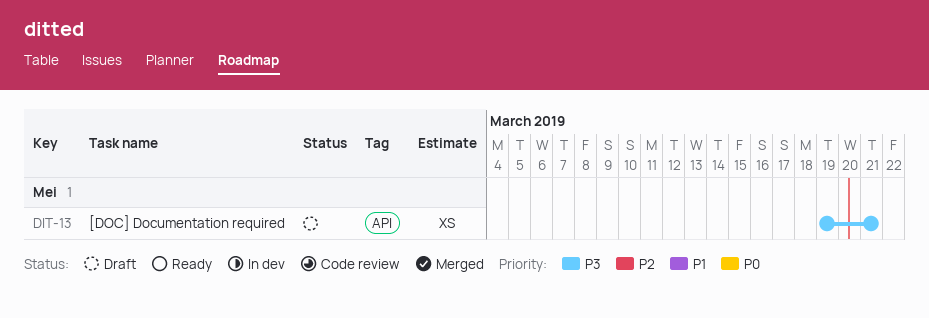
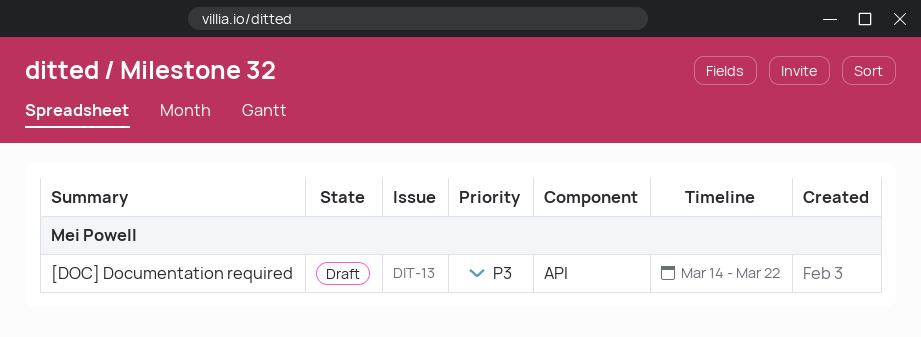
DIT-13, start: Mar 19 -> Mar 14
DIT-13, due: Mar 21 -> Mar 22

